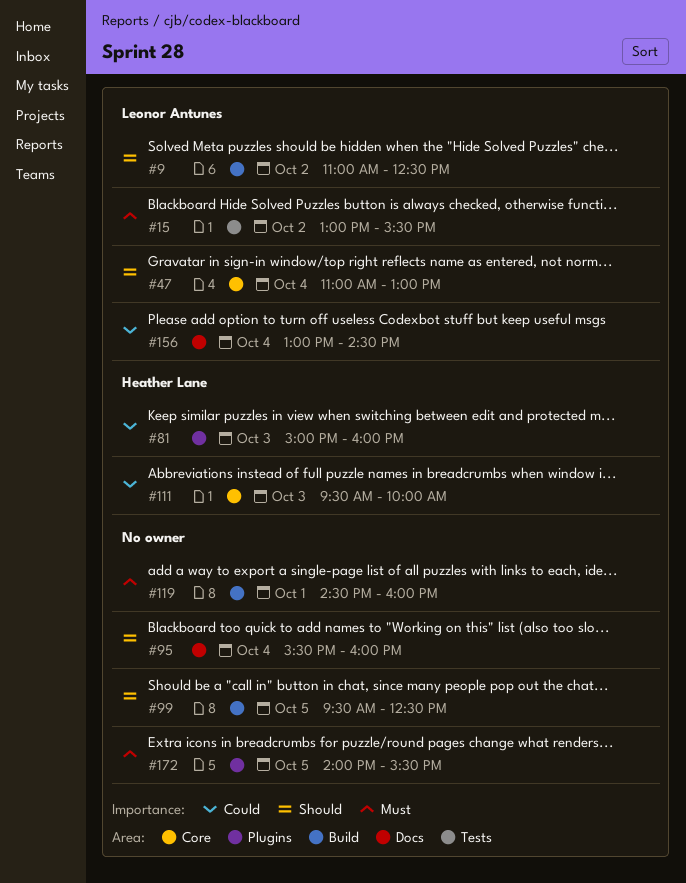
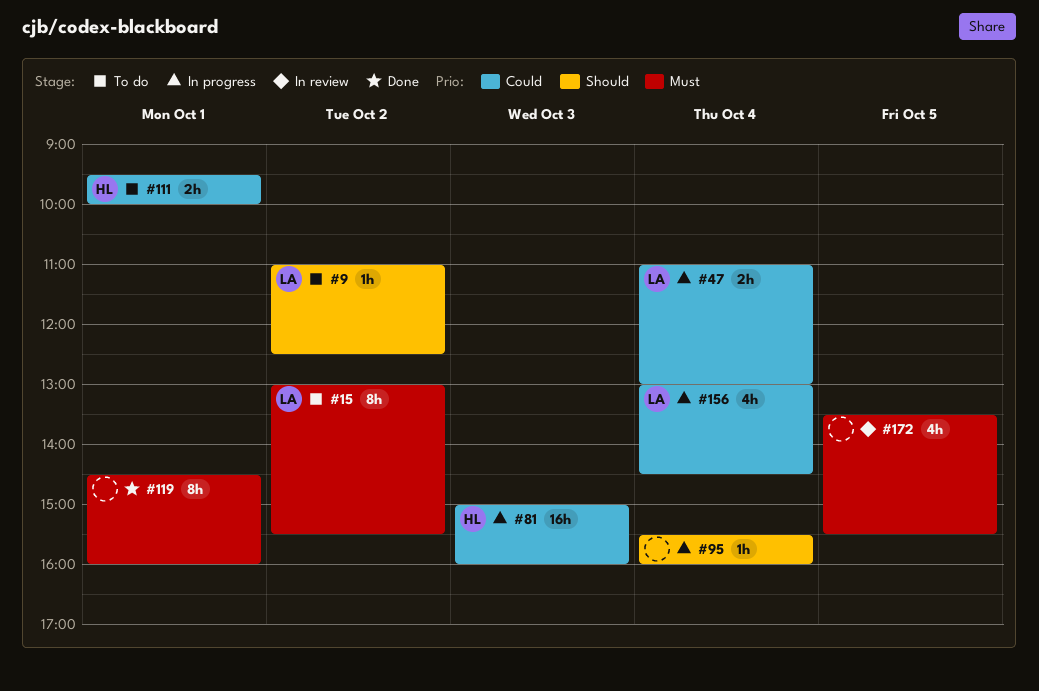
#47, priority: Should -> Could
#99: present -> none
#111, day: Oct 3 -> Oct 1
#172, begins: 14:00 -> 13:30

